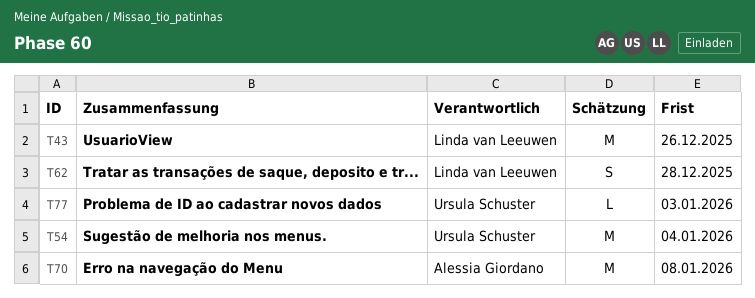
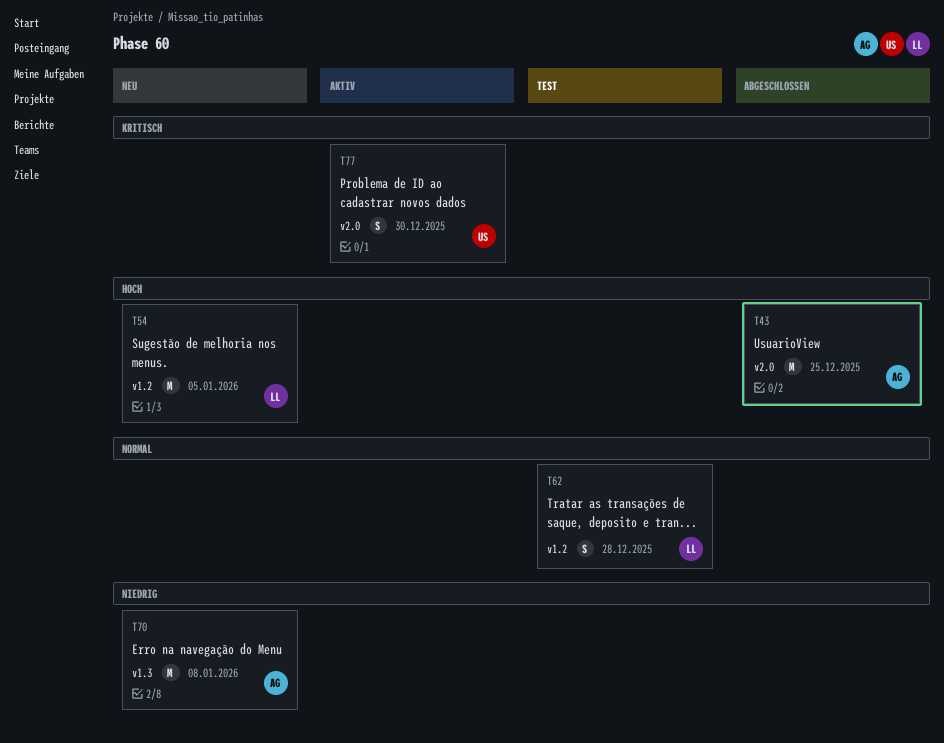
T43, owner: Linda van Leeuwen -> Alessia Giordano
T43, due: Dec 26 -> Dec 25
T54, owner: Ursula Schuster -> Linda van Leeuwen
T54, due: Jan 4 -> Jan 5
T77, estimate: L -> S
T77, due: Jan 3 -> Dec 30

